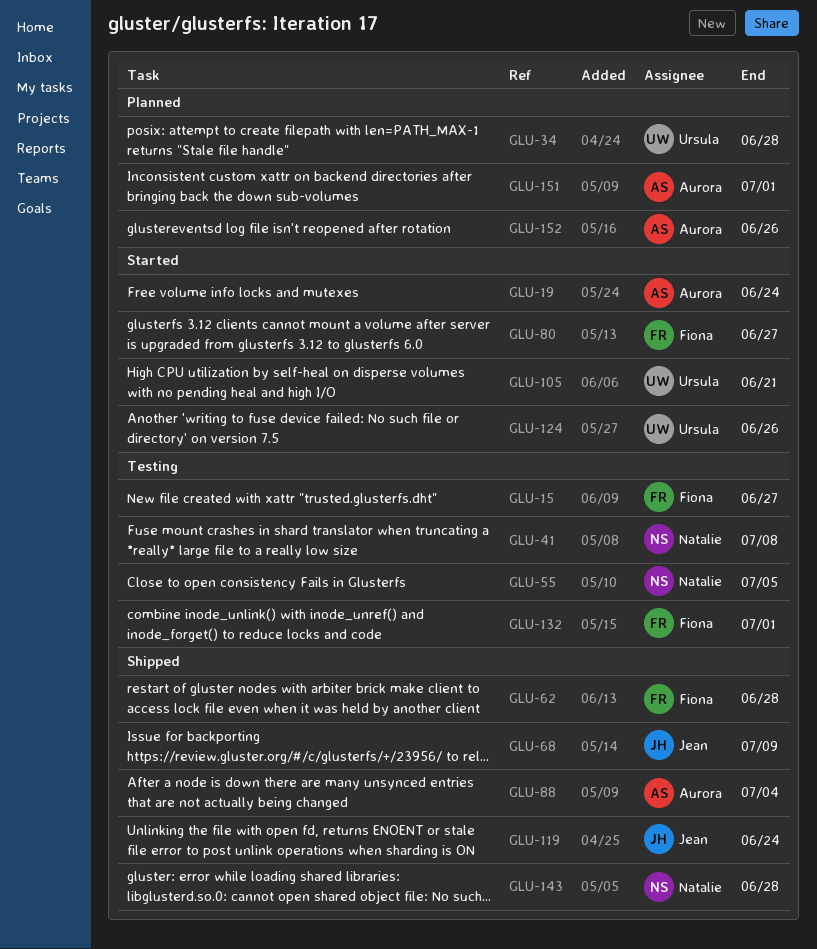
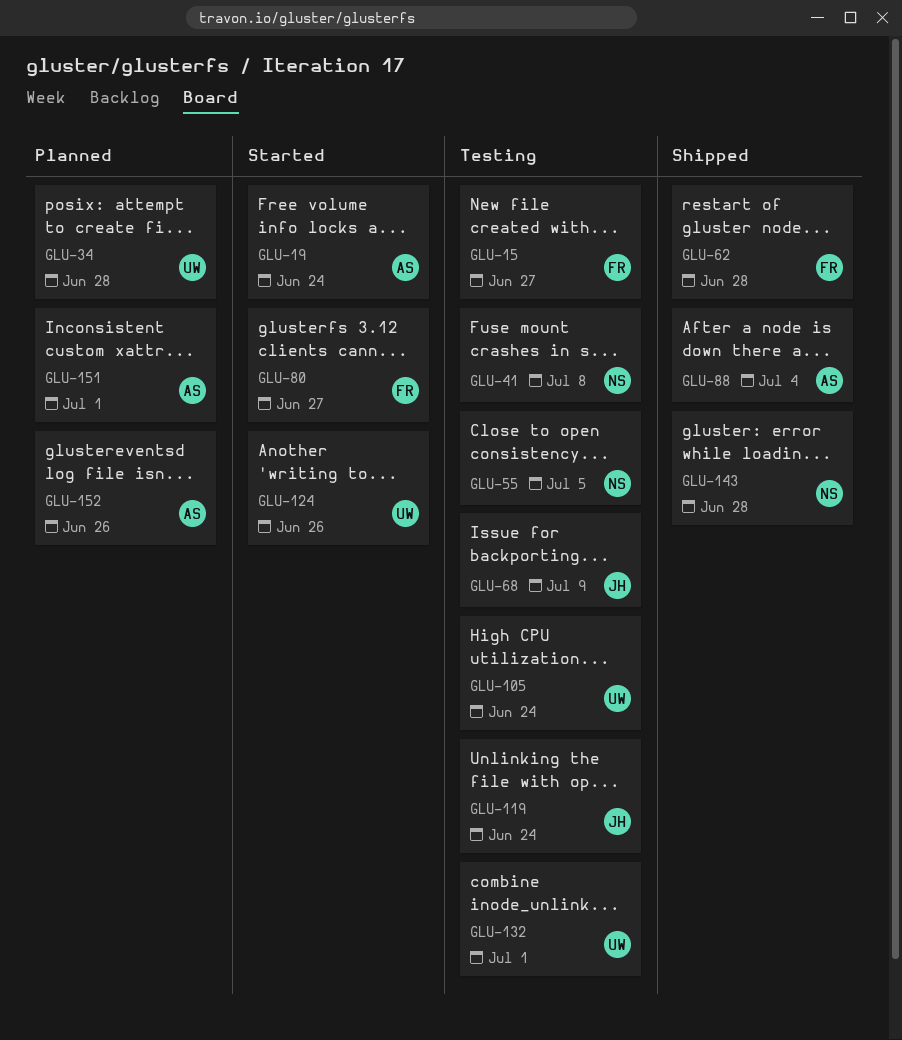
GLU-68, status: Shipped -> Testing
GLU-105, status: Started -> Testing
GLU-105, due: Jun 21 -> Jun 24
GLU-119, status: Shipped -> Testing
GLU-132, owner: Fiona -> Ursula

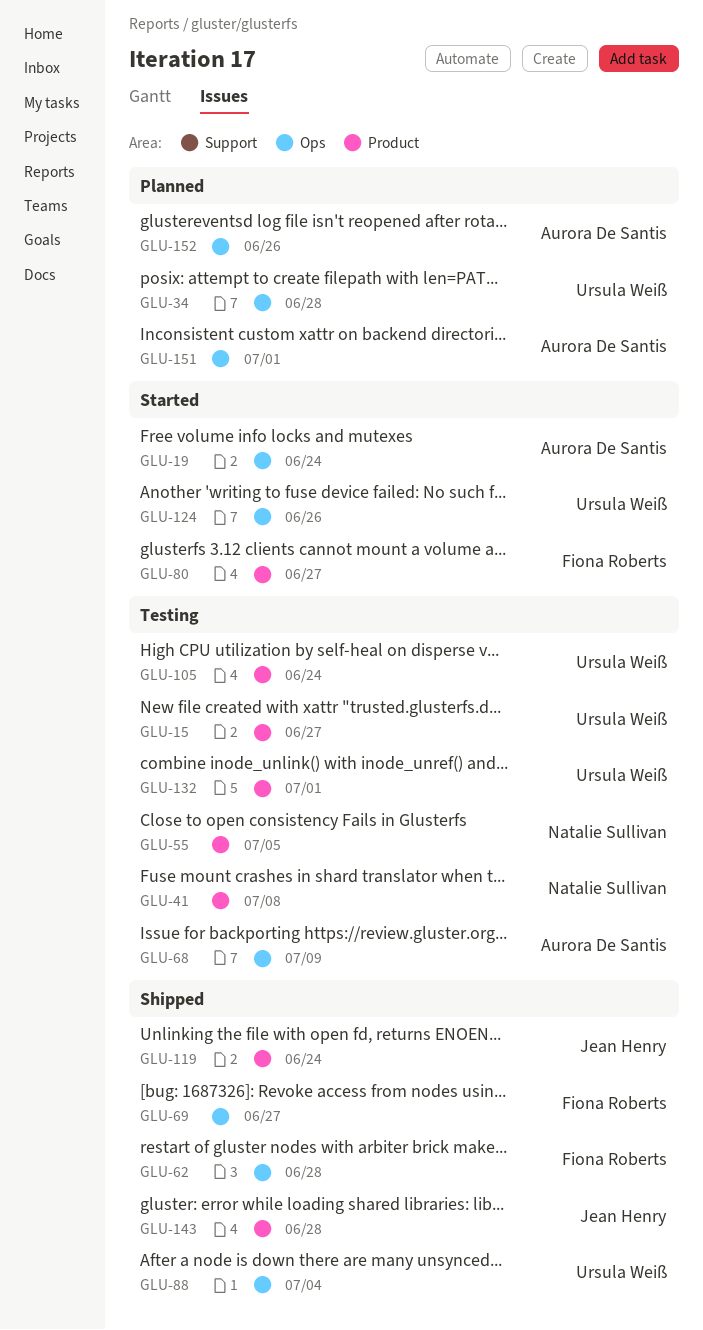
GLU-15, owner: Fiona Roberts -> Ursula Weiß
GLU-68, owner: Jean Henry -> Aurora De Santis
GLU-69: none -> present
GLU-88, owner: Aurora De Santis -> Ursula Weiß
GLU-119, status: Testing -> Shipped
GLU-143, owner: Natalie Sullivan -> Jean Henry

